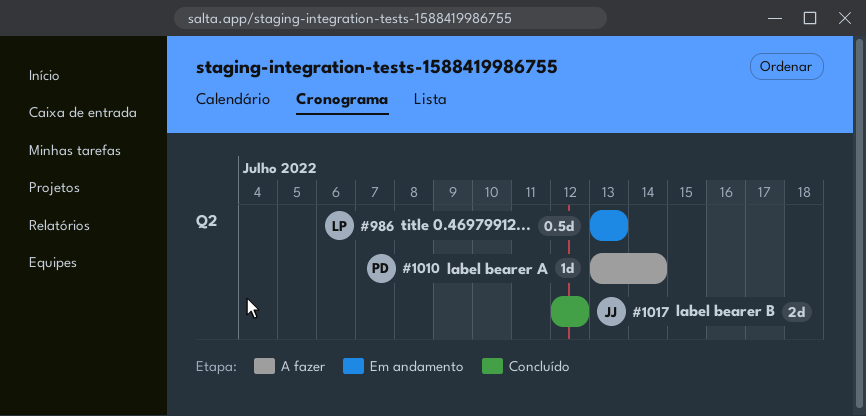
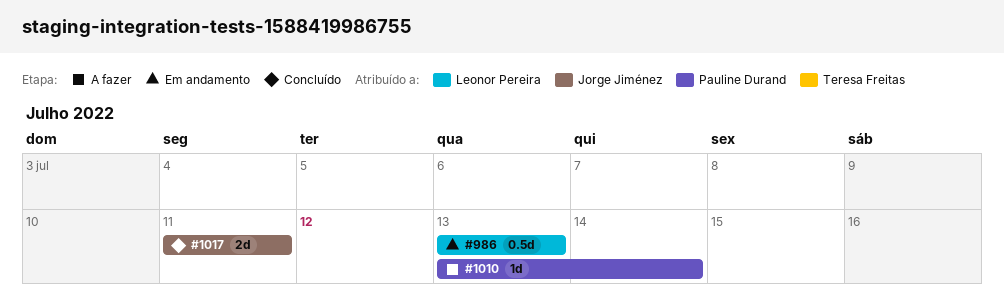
#1017, start: Jul 12 -> Jul 11
#1017, due: Jul 12 -> Jul 11

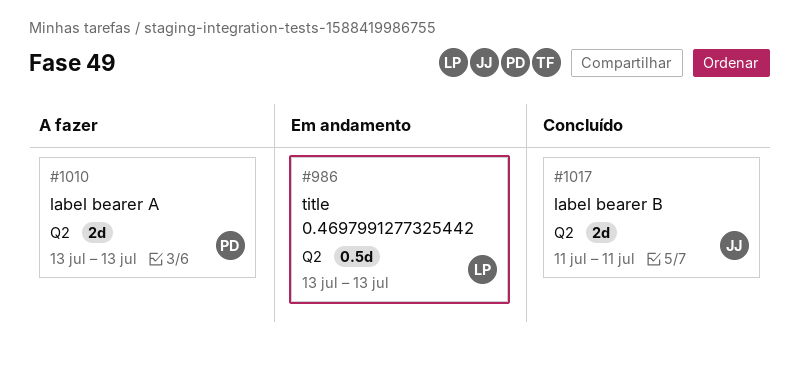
#1010, estimate: 1d -> 2d
#1010, due: Jul 14 -> Jul 13

